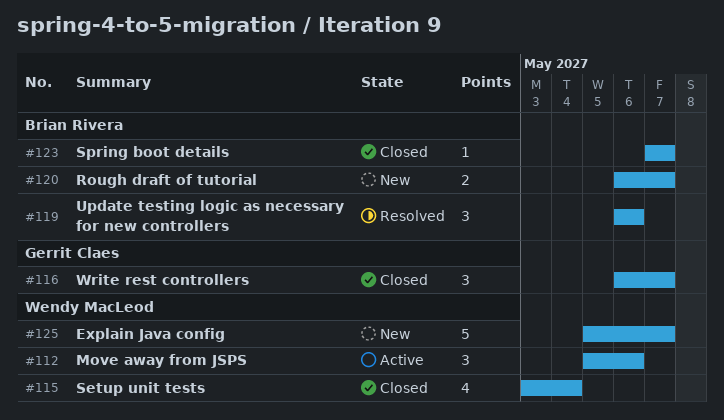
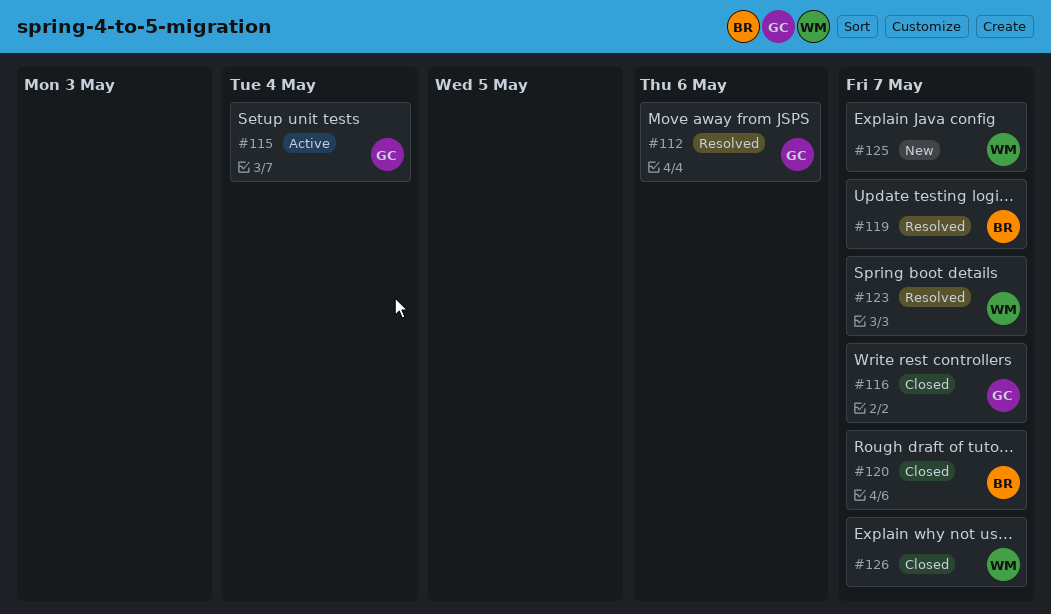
#112, status: Active -> Resolved
#112, owner: Wendy MacLeod -> Gerrit Claes
#115, status: Closed -> Active
#115, owner: Wendy MacLeod -> Gerrit Claes
#119, due: May 6 -> May 7
#120, status: New -> Closed
#123, status: Closed -> Resolved
#123, owner: Brian Rivera -> Wendy MacLeod
#126: none -> present

